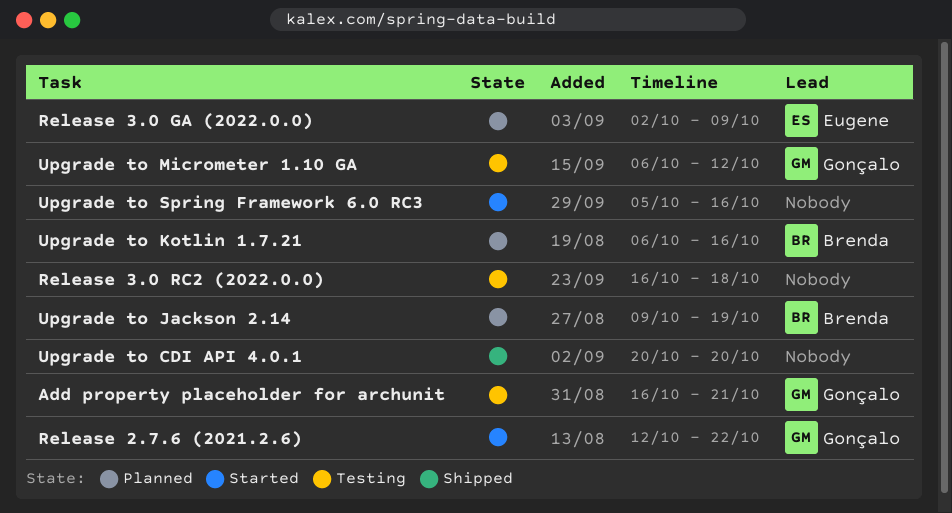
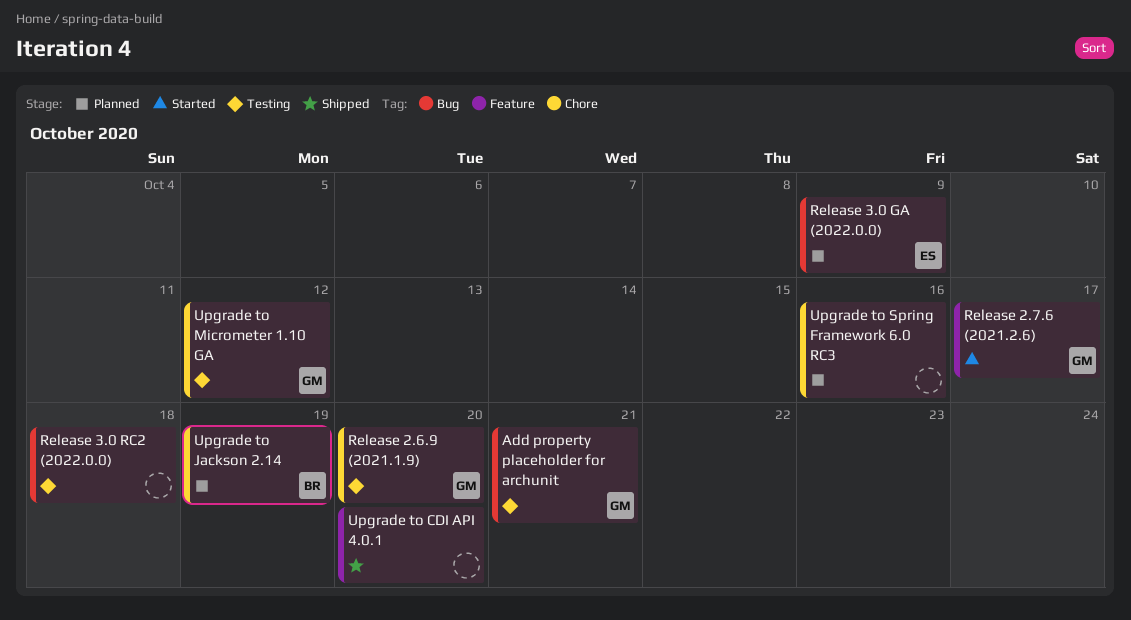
Release 2.6.9 (2021.1.9): none -> present
Release 2.7.6 (2021.2.6), due: Oct 22 -> Oct 17
Upgrade to Kotlin 1.7.21: present -> none
Upgrade to Spring Framework 6.0 RC3, status: Started -> Planned

